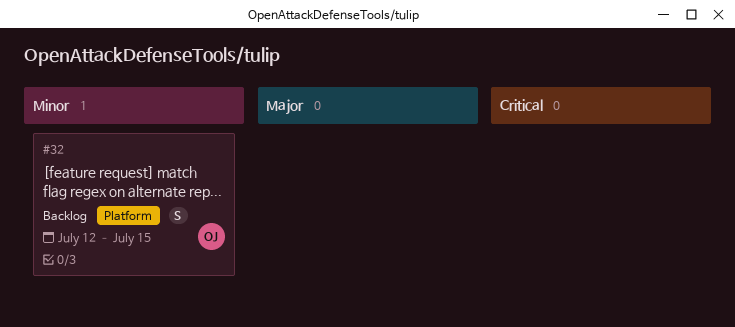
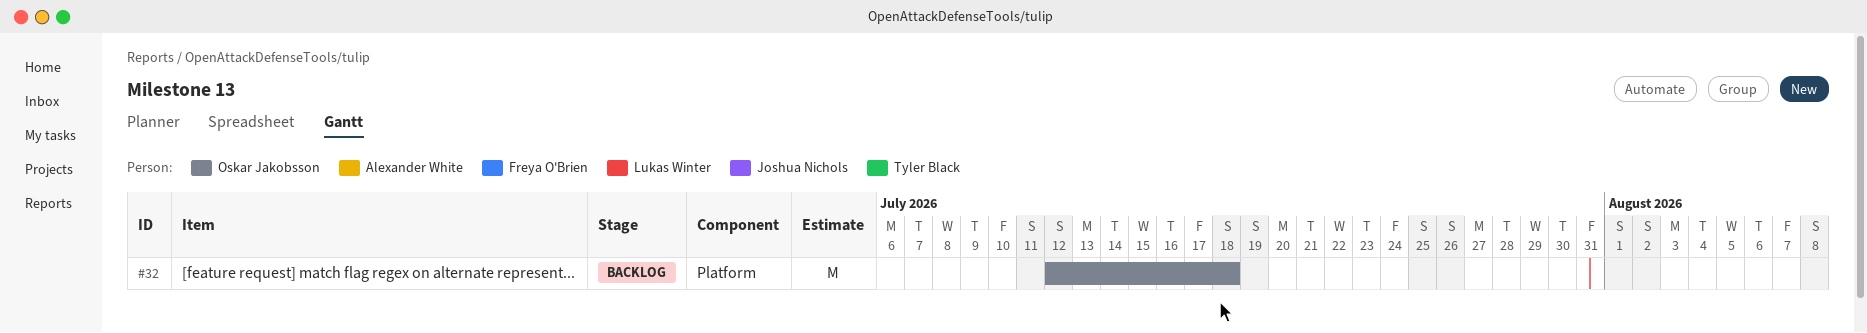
#32, estimate: S -> M
#32, due: Jul 15 -> Jul 18

